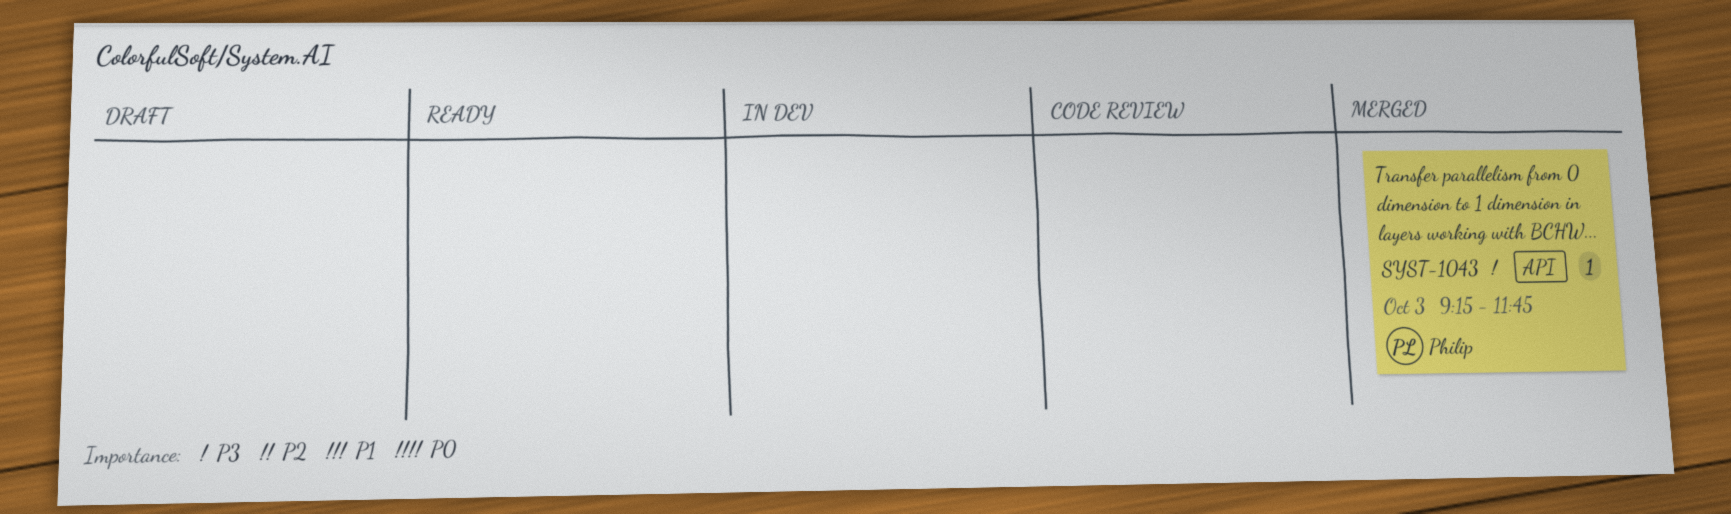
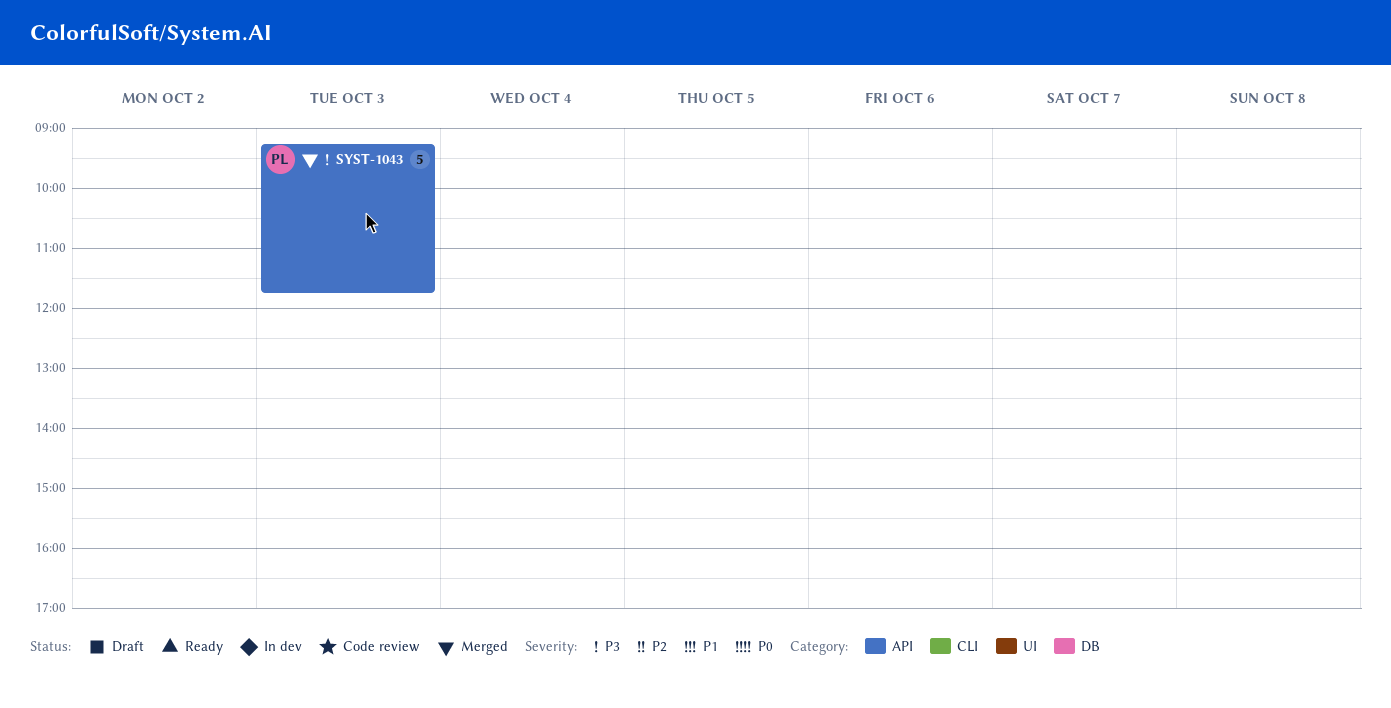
SYST-1043, estimate: 1 -> 5

